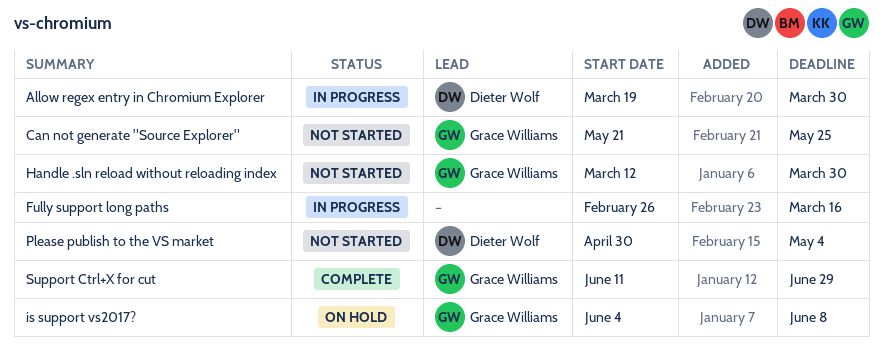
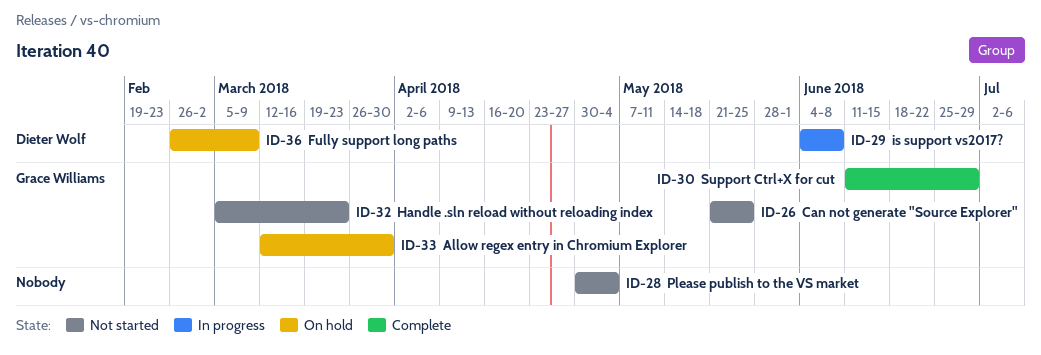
Allow regex entry in Chromium Explorer, status: In progress -> On hold
Allow regex entry in Chromium Explorer, owner: Dieter Wolf -> Grace Williams
Allow regex entry in Chromium Explorer, start: Mar 19 -> Mar 12
Fully support long paths, status: In progress -> On hold
Fully support long paths, owner: none -> Dieter Wolf
Fully support long paths, due: Mar 16 -> Mar 9
Handle .sln reload without reloading index, start: Mar 12 -> Mar 5
Handle .sln reload without reloading index, due: Mar 30 -> Mar 23
is support vs2017?, status: On hold -> In progress
is support vs2017?, owner: Grace Williams -> Dieter Wolf
Please publish to the VS market, owner: Dieter Wolf -> none

